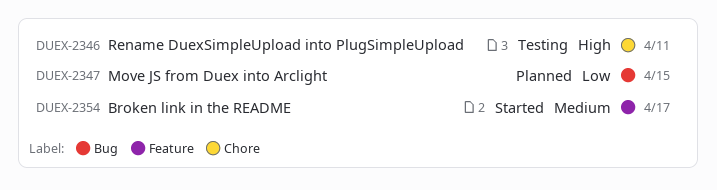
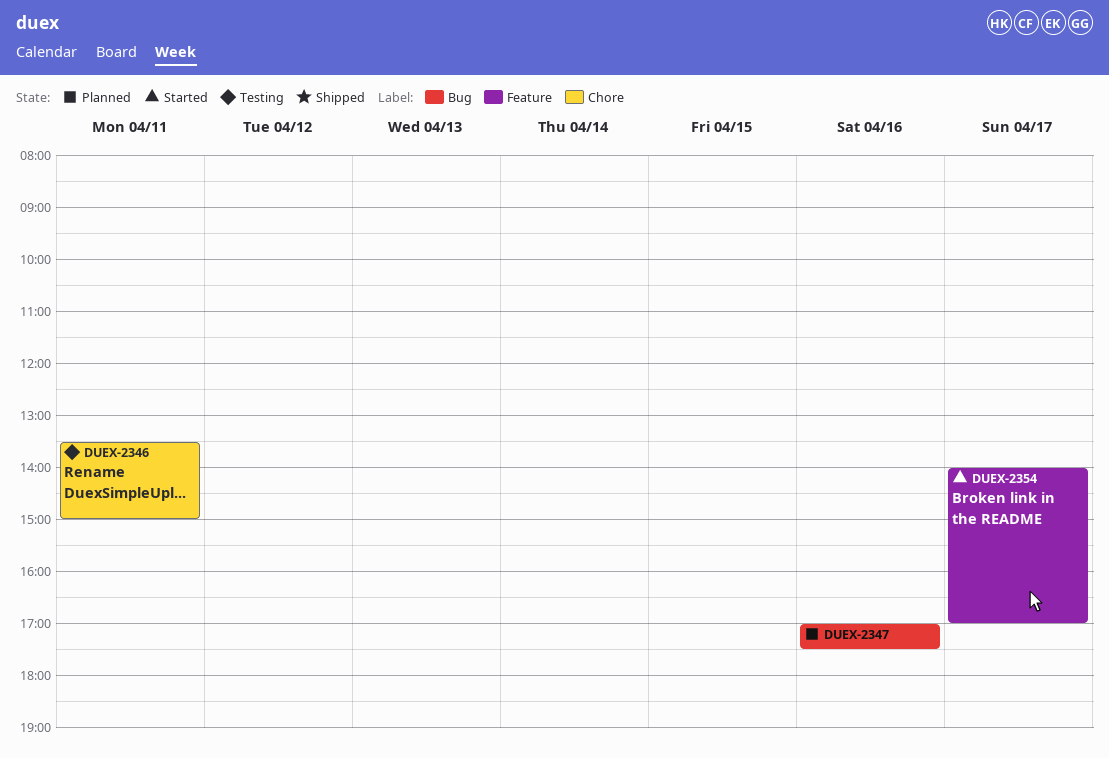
DUEX-2347, day: Apr 15 -> Apr 16

